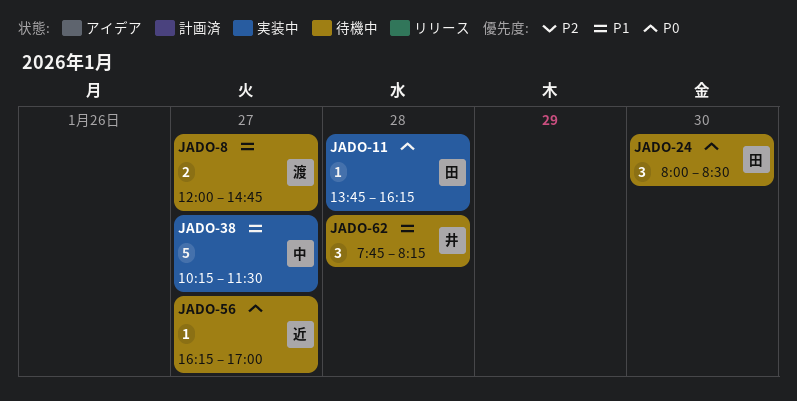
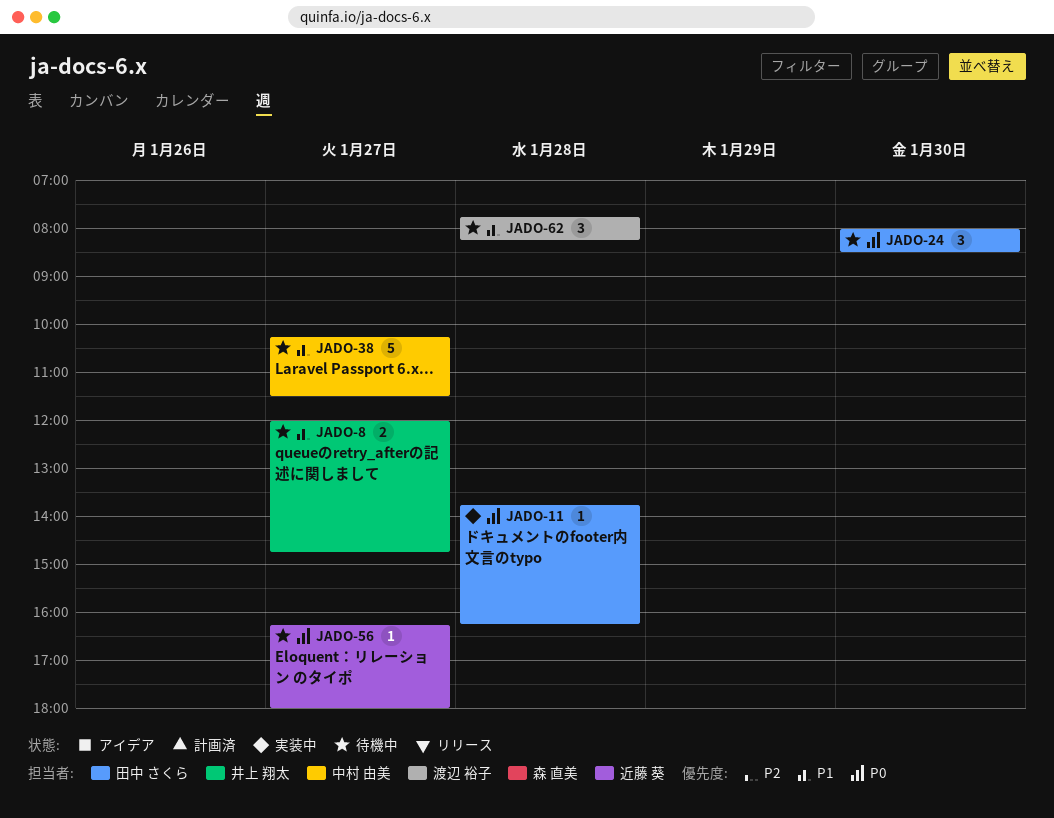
JADO-8, owner: 渡辺 裕子 -> 井上 翔太
JADO-38, status: 実装中 -> 待機中
JADO-56, ends: 17:00 -> 18:00
JADO-62, owner: 井上 翔太 -> 渡辺 裕子

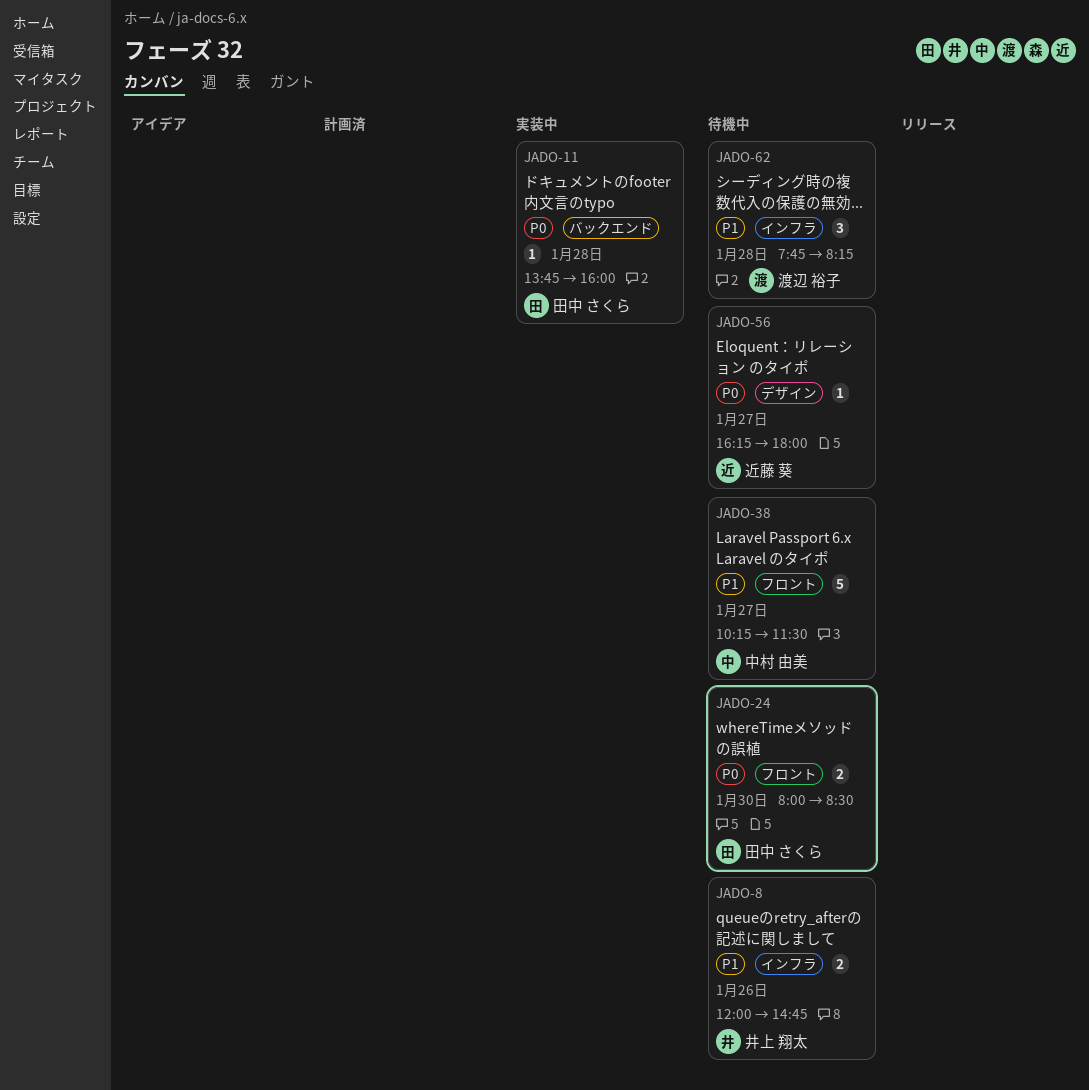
JADO-8, day: Jan 27 -> Jan 26
JADO-11, ends: 16:15 -> 16:00
JADO-24, estimate: 3 -> 2

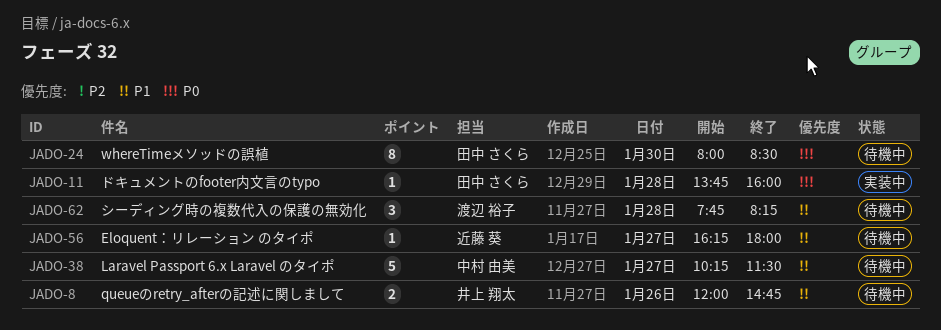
JADO-24, estimate: 2 -> 8
JADO-56, priority: P0 -> P1

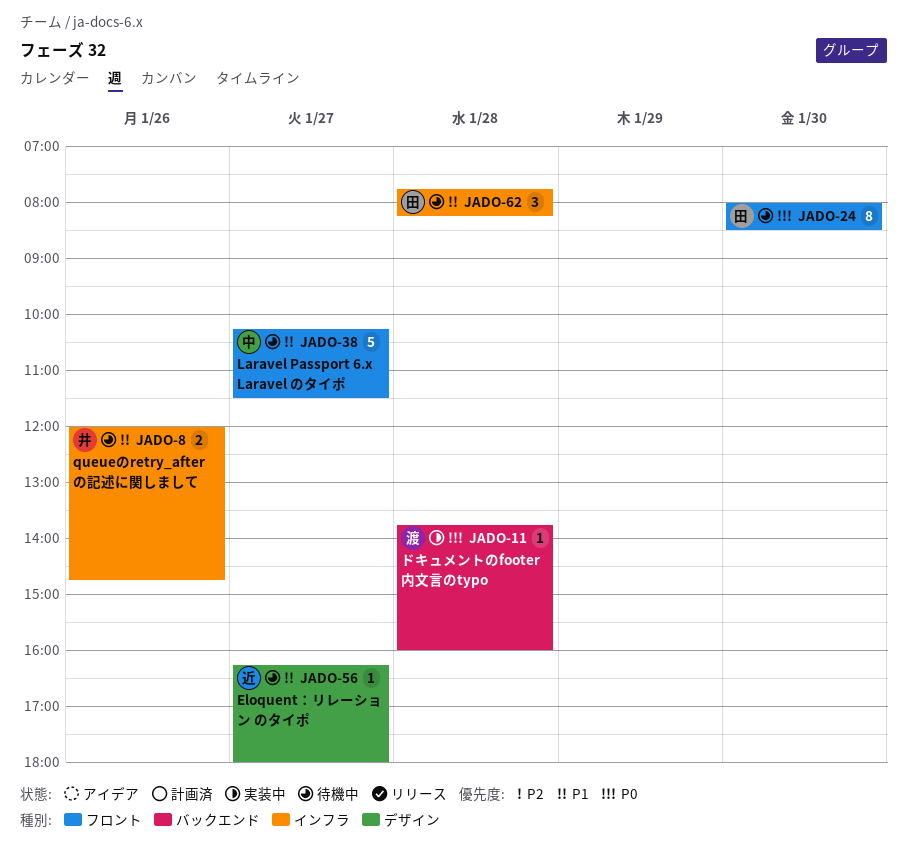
JADO-11, owner: 田中 さくら -> 渡辺 裕子
JADO-62, owner: 渡辺 裕子 -> 田中 さくら

